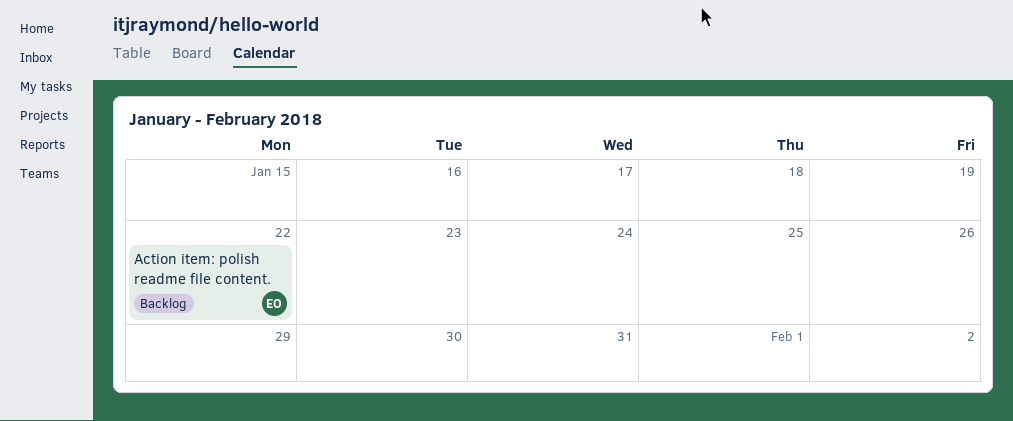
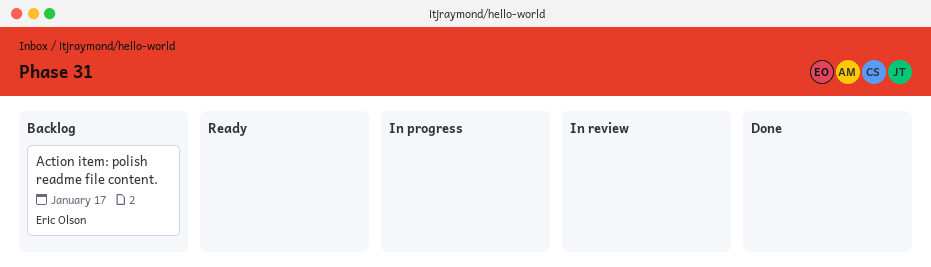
Action item: polish readme file content., due: Jan 22 -> Jan 17

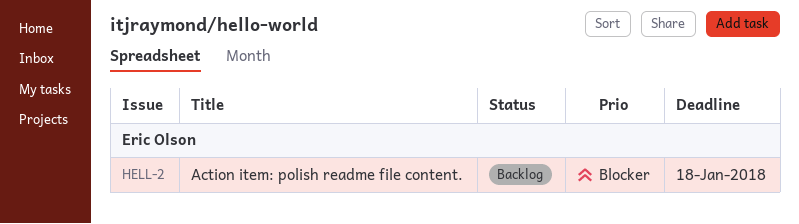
Action item: polish readme file content., due: Jan 17 -> Jan 18

